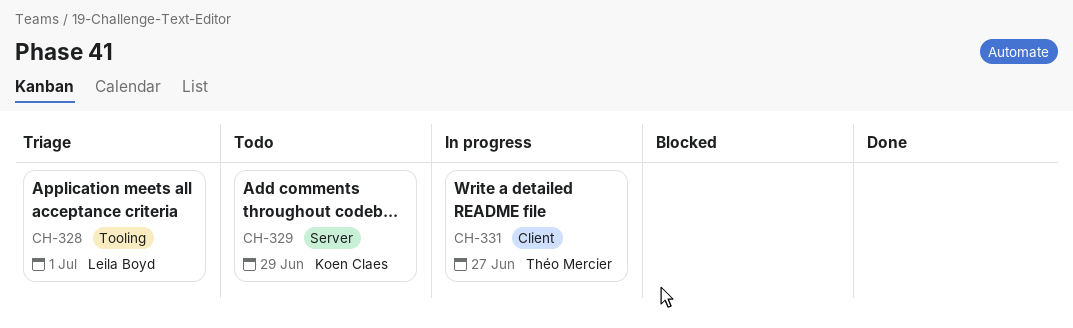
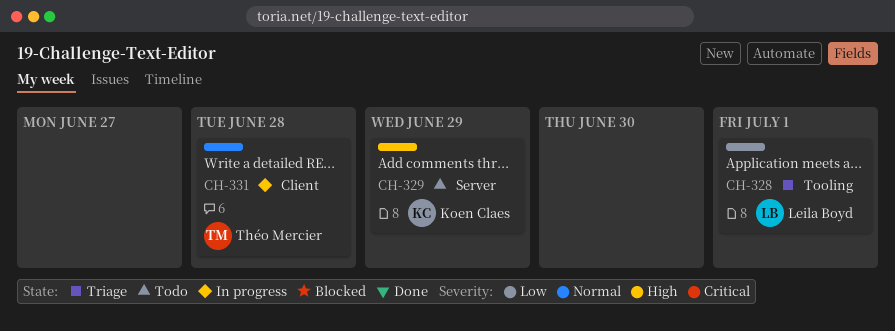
CH-331, due: Jun 27 -> Jun 28

